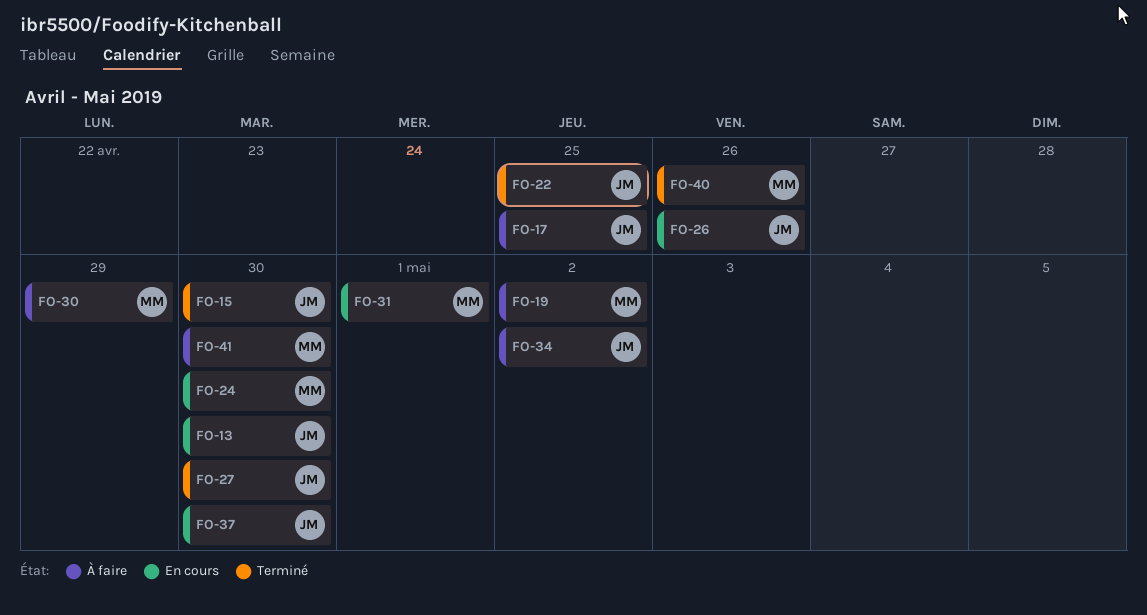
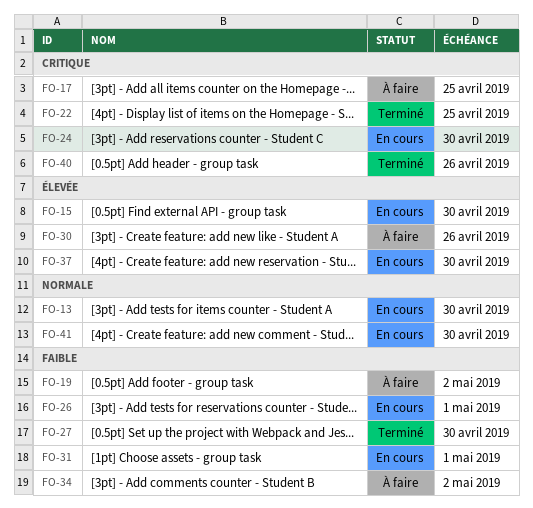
FO-15, status: Terminé -> En cours
FO-26, due: Apr 26 -> May 1
FO-30, due: Apr 29 -> Apr 26
FO-41, status: À faire -> En cours

